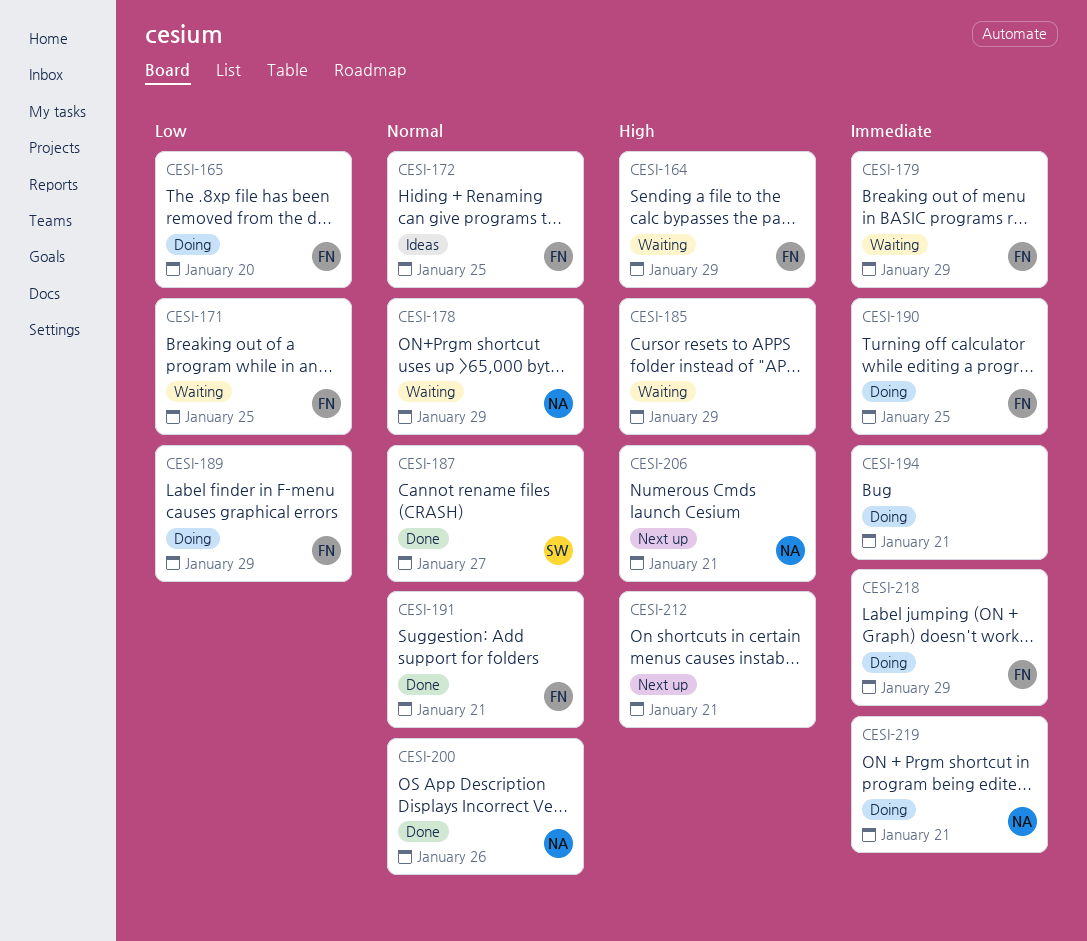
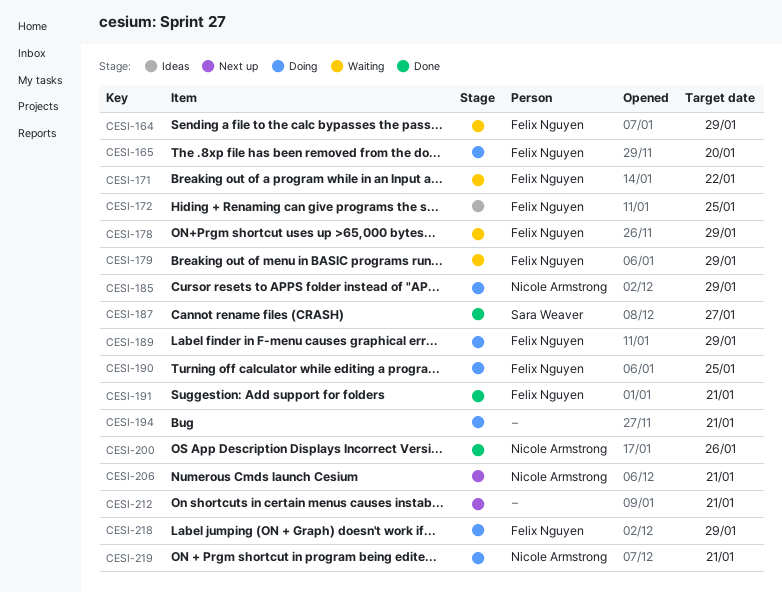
CESI-171, due: Jan 25 -> Jan 22
CESI-178, owner: Nicole Armstrong -> Felix Nguyen
CESI-185, status: Waiting -> Doing
CESI-185, owner: none -> Nicole Armstrong

